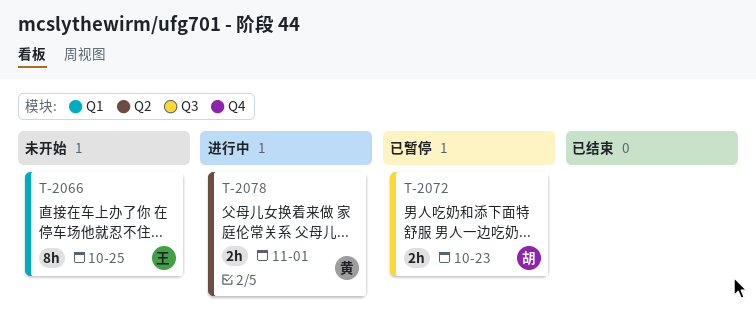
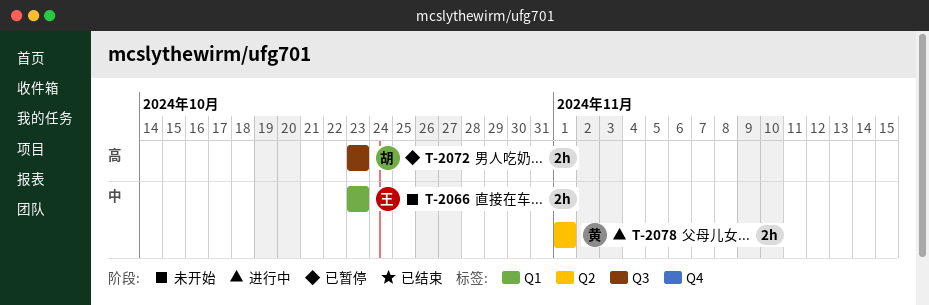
T-2066, estimate: 8h -> 2h
T-2066, due: Oct 25 -> Oct 23

